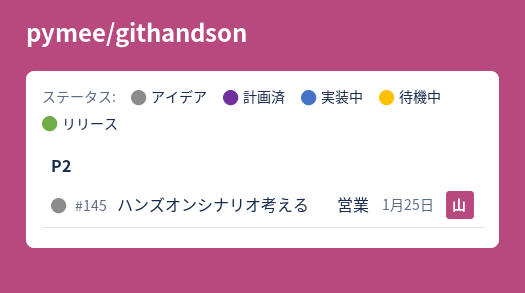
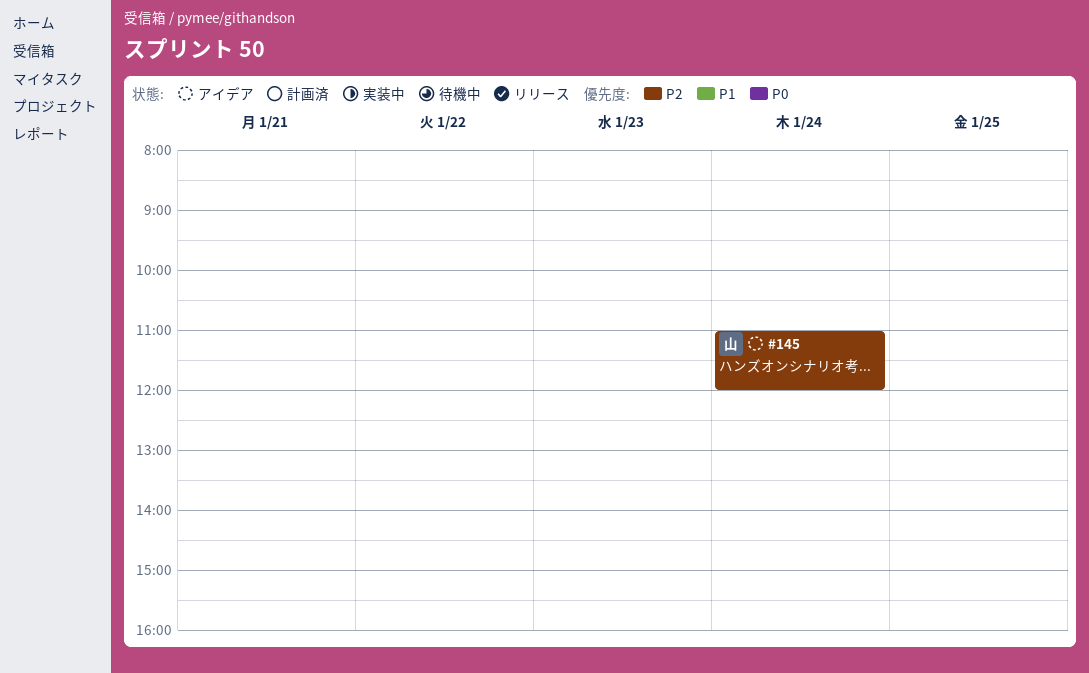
#145, day: Jan 25 -> Jan 24

